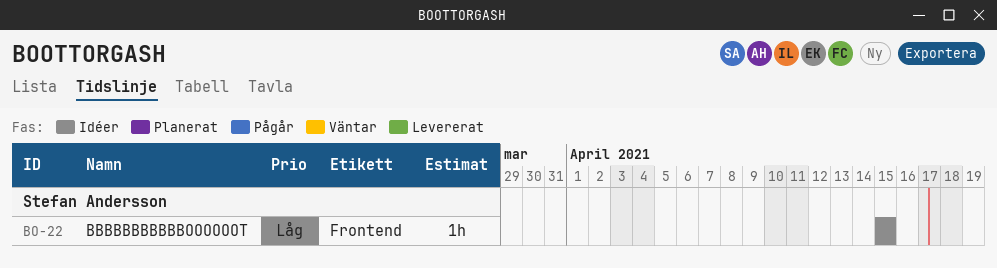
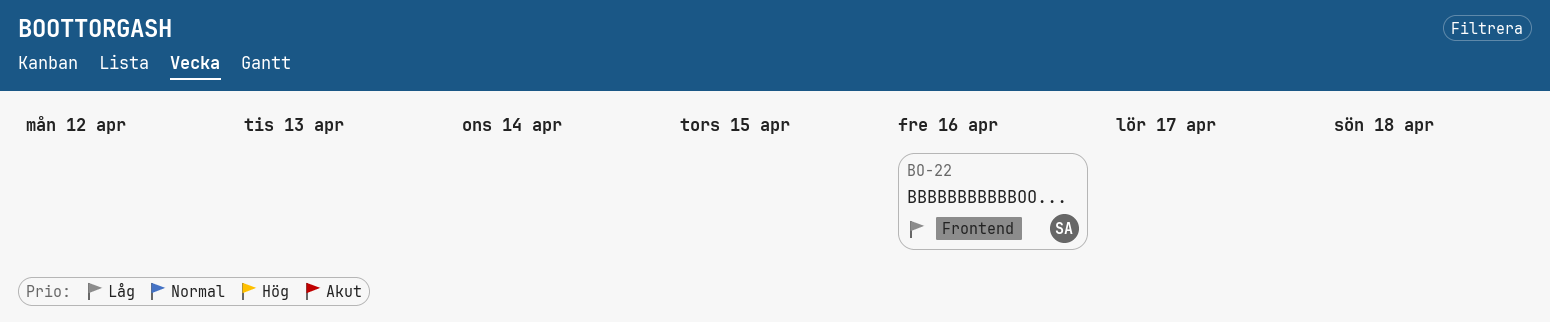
BO-22, due: Apr 15 -> Apr 16

